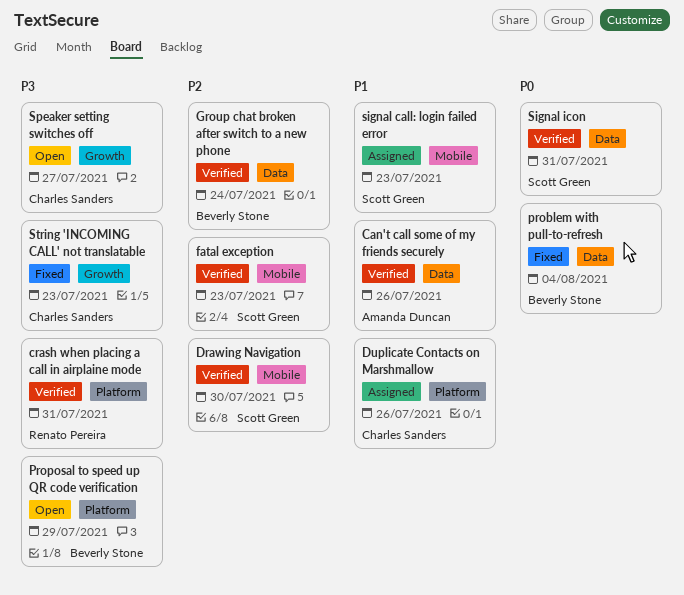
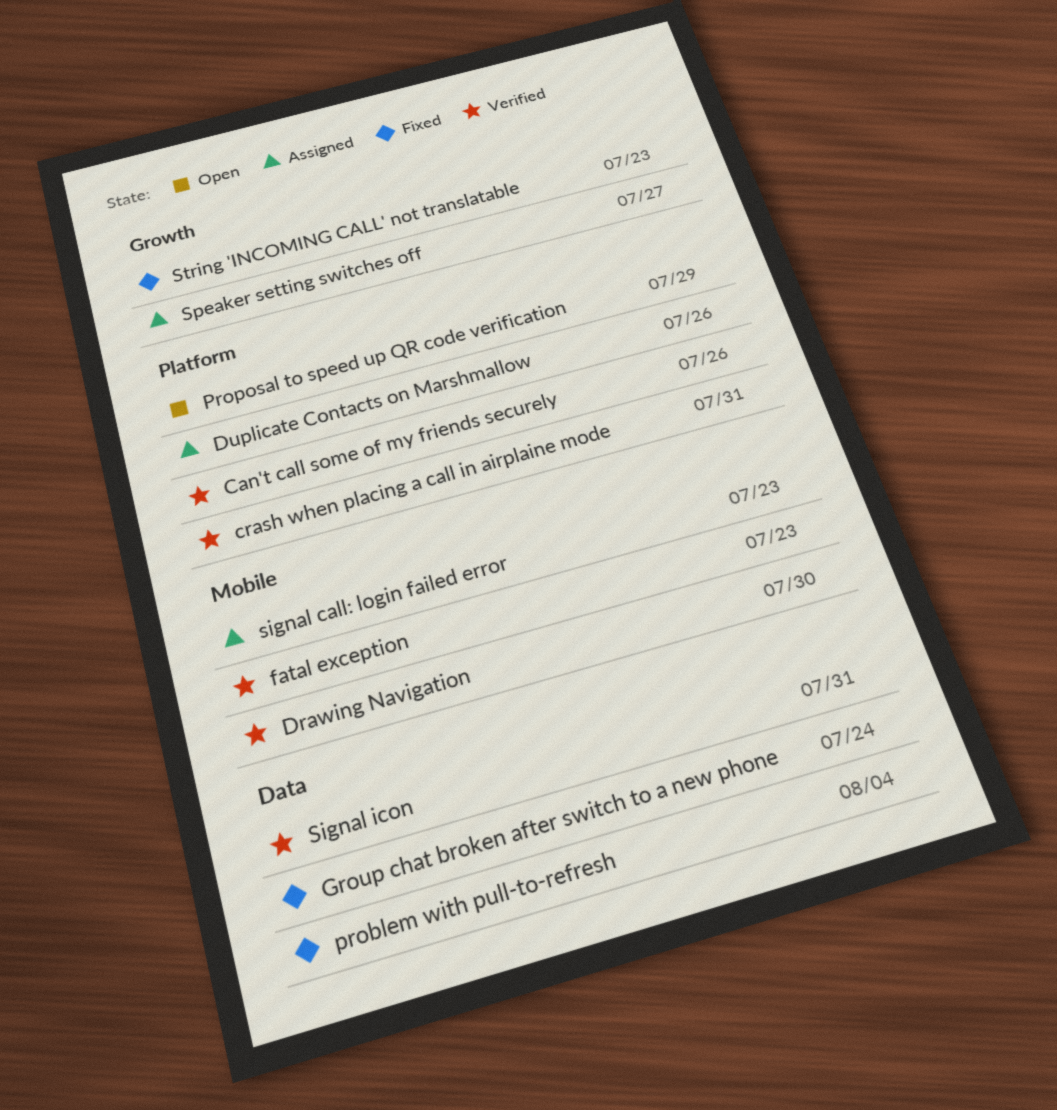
Can't call some of my friends securely, label: Data -> Platform
Group chat broken after switch to a new phone, status: Verified -> Fixed
Speaker setting switches off, status: Open -> Assigned

